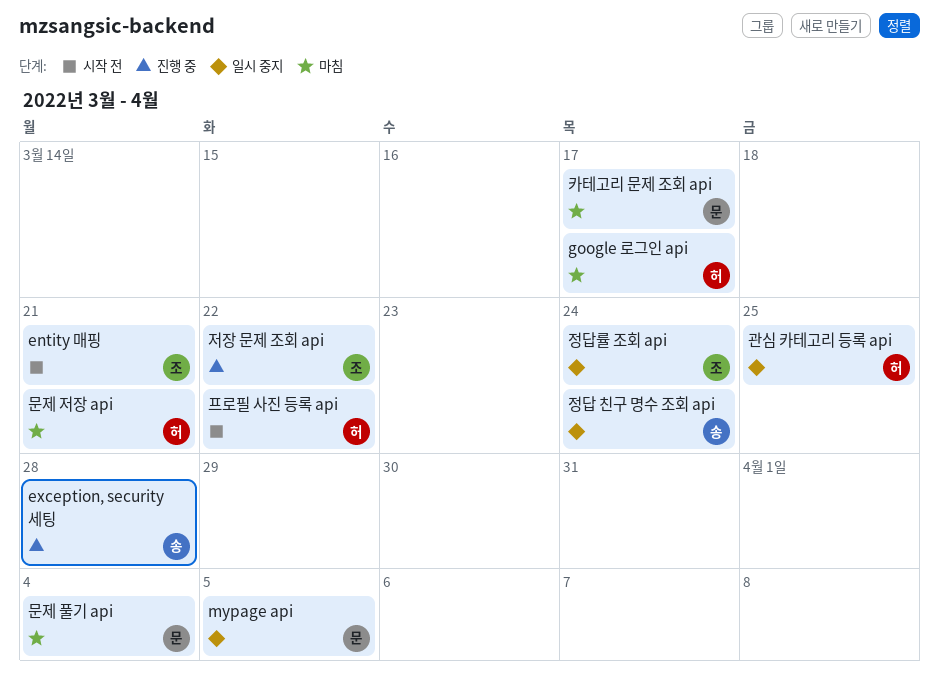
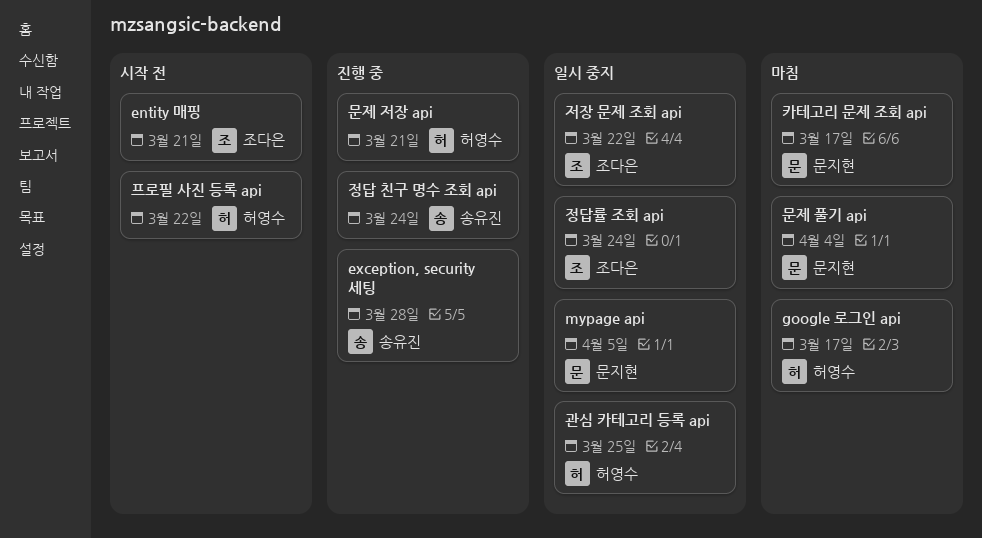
문제 저장 api, status: 마침 -> 진행 중
저장 문제 조회 api, status: 진행 중 -> 일시 중지
정답 친구 명수 조회 api, status: 일시 중지 -> 진행 중

